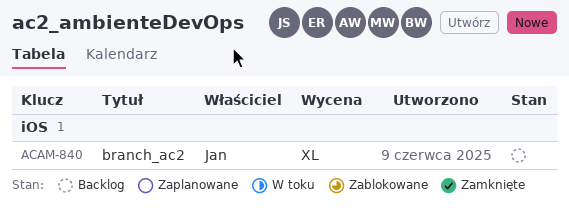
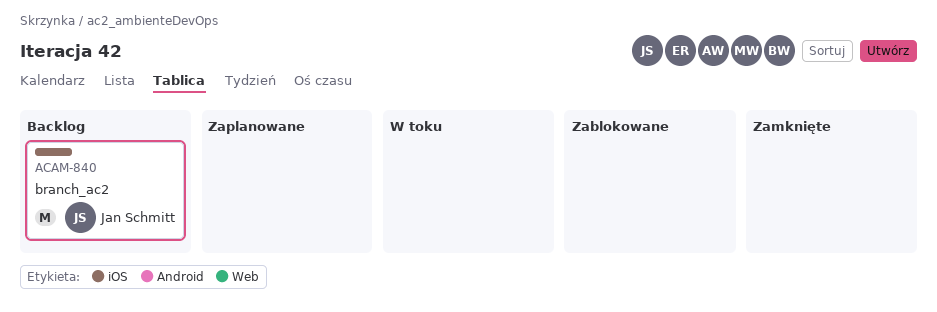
ACAM-840, estimate: XL -> M

